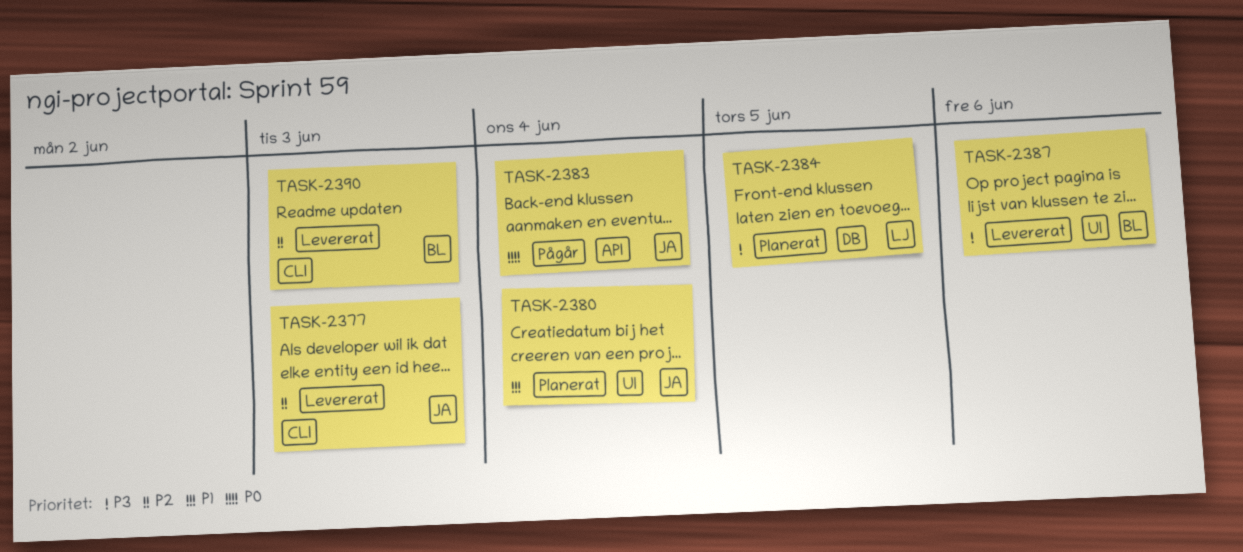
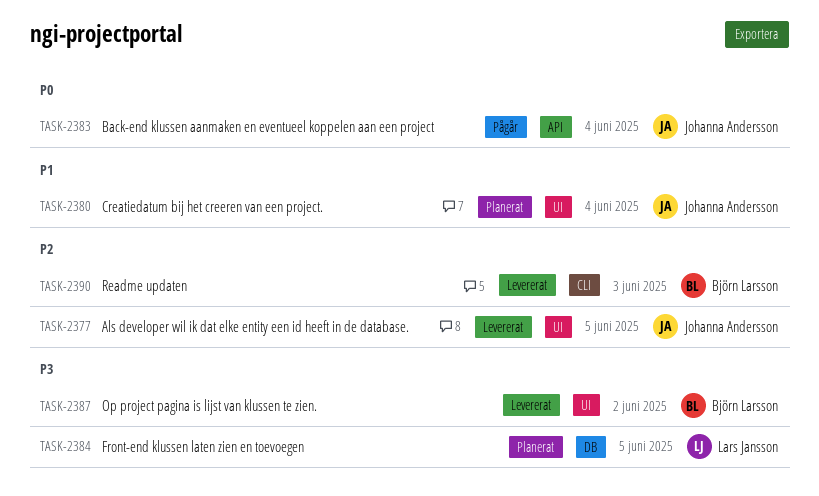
TASK-2377, label: CLI -> UI
TASK-2377, due: Jun 3 -> Jun 5
TASK-2387, due: Jun 6 -> Jun 2

